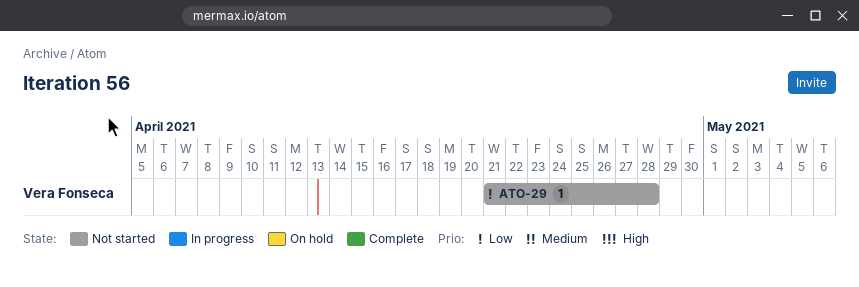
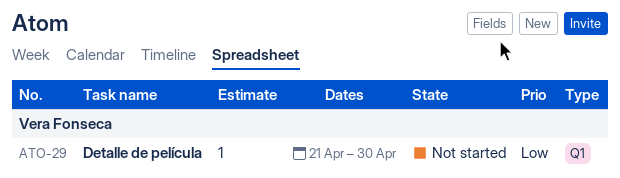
ATO-29, due: Apr 28 -> Apr 30

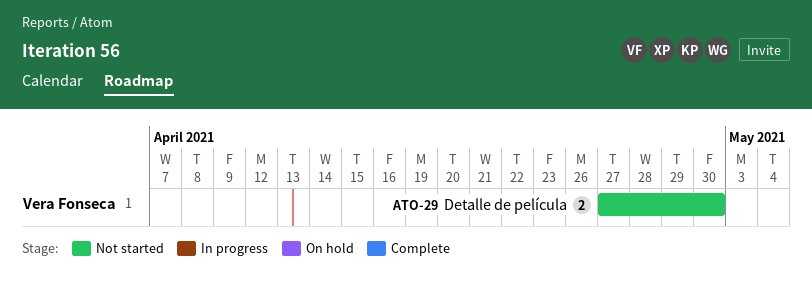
ATO-29, estimate: 1 -> 2
ATO-29, start: Apr 21 -> Apr 27

